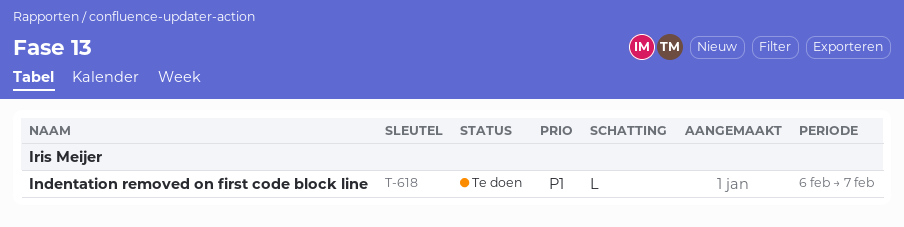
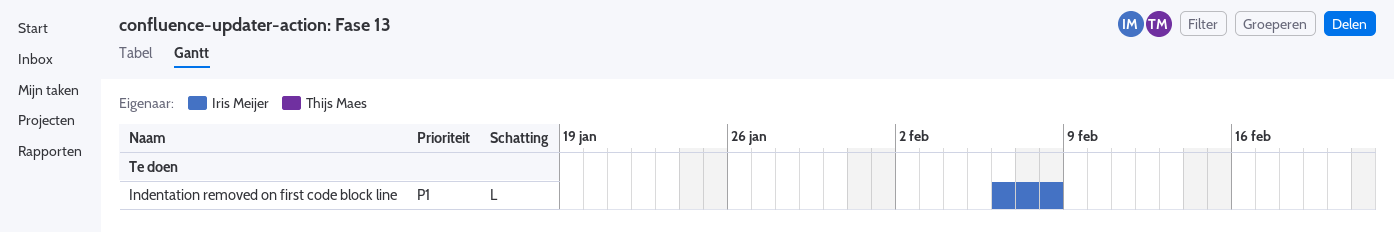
Indentation removed on first code block line, due: Feb 7 -> Feb 8

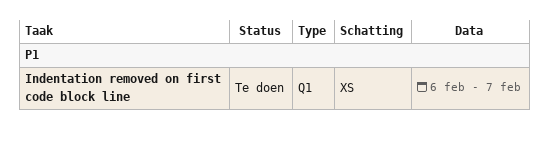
Indentation removed on first code block line, estimate: L -> XS
Indentation removed on first code block line, due: Feb 8 -> Feb 7

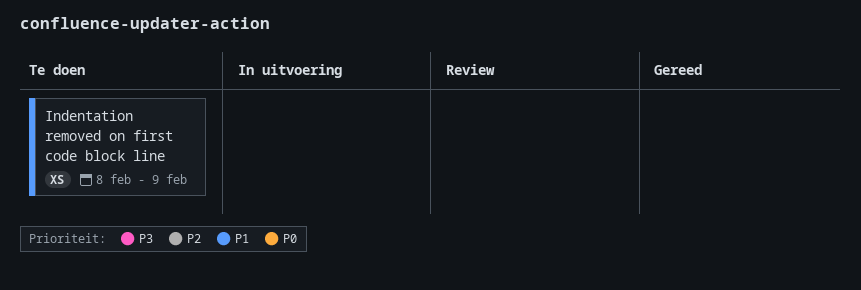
Indentation removed on first code block line, start: Feb 6 -> Feb 8
Indentation removed on first code block line, due: Feb 7 -> Feb 9

